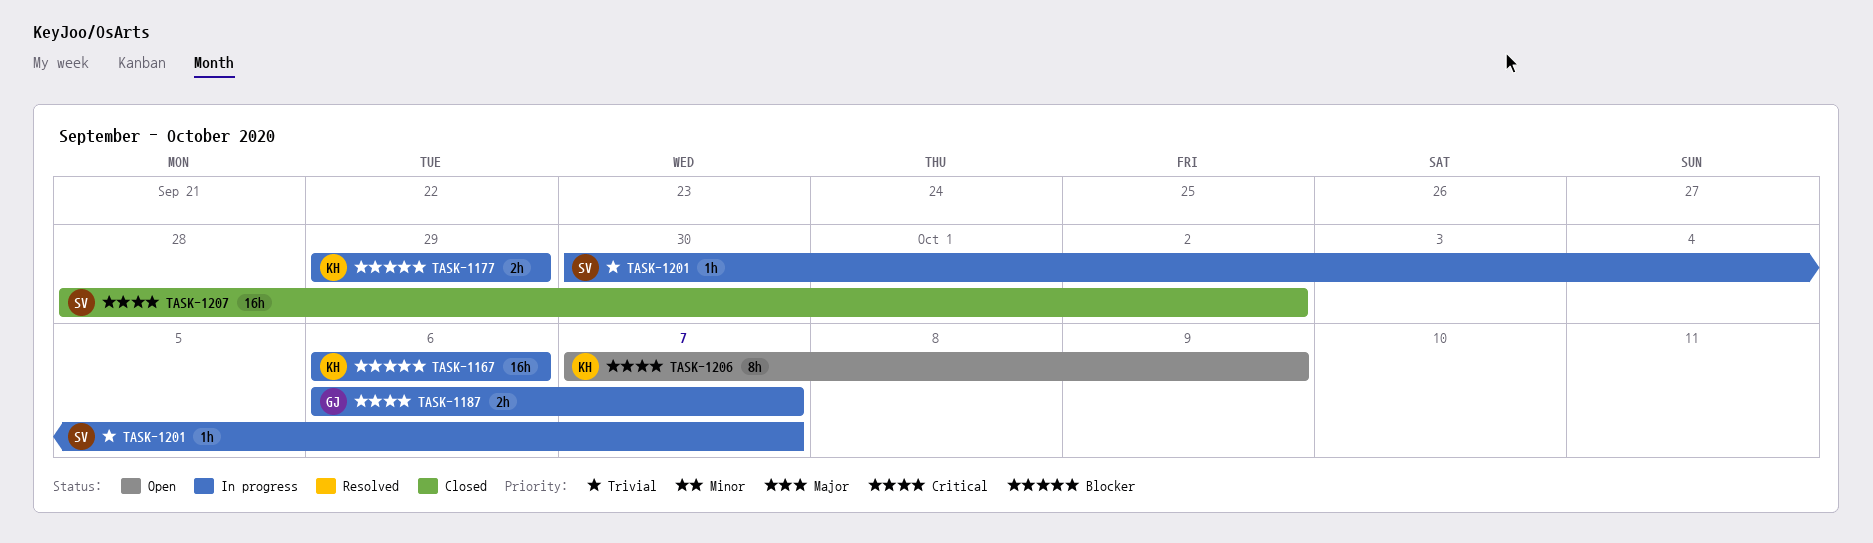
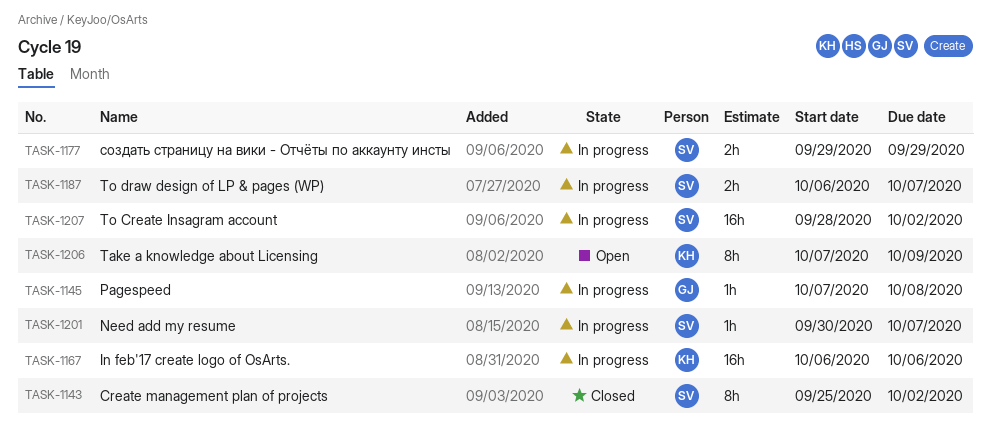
TASK-1143: none -> present
TASK-1145: none -> present
TASK-1177, owner: KH -> SV
TASK-1187, owner: GJ -> SV
TASK-1207, status: Closed -> In progress

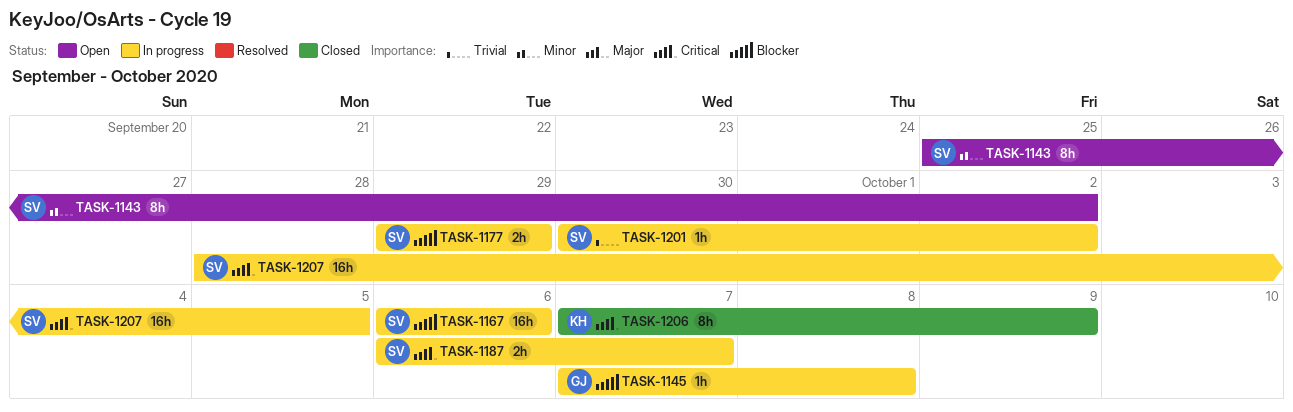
TASK-1143, status: Closed -> Open
TASK-1167, owner: KH -> SV
TASK-1201, due: Oct 7 -> Oct 2
TASK-1206, status: Open -> Closed
TASK-1207, due: Oct 2 -> Oct 5

